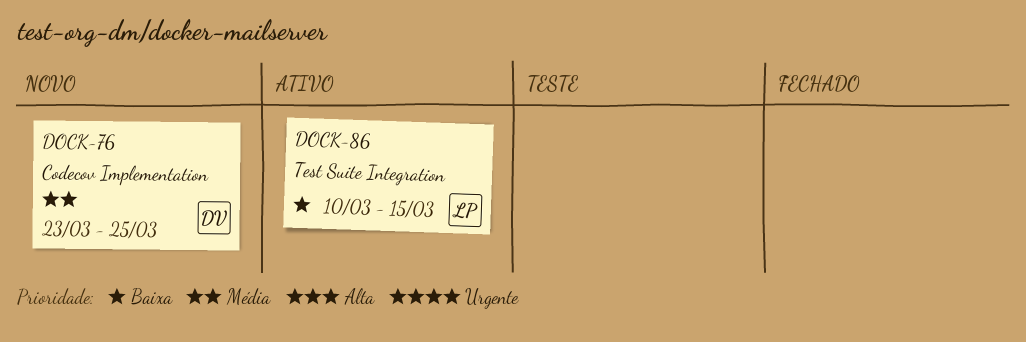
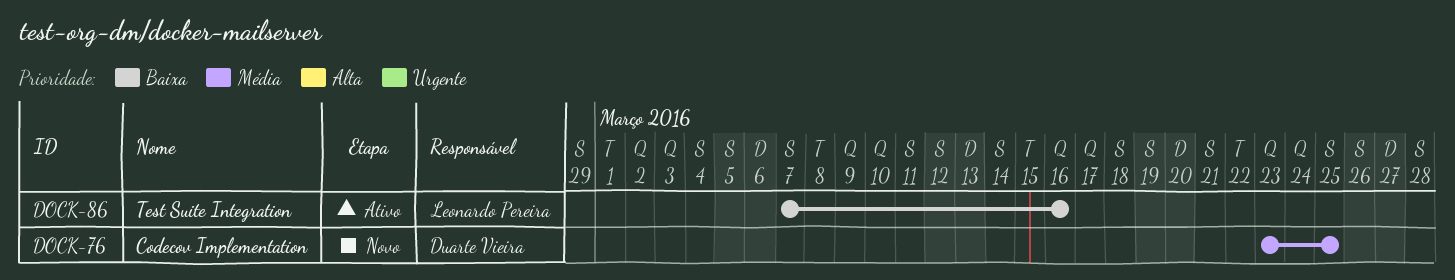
DOCK-86, start: Mar 10 -> Mar 7
DOCK-86, due: Mar 15 -> Mar 16

